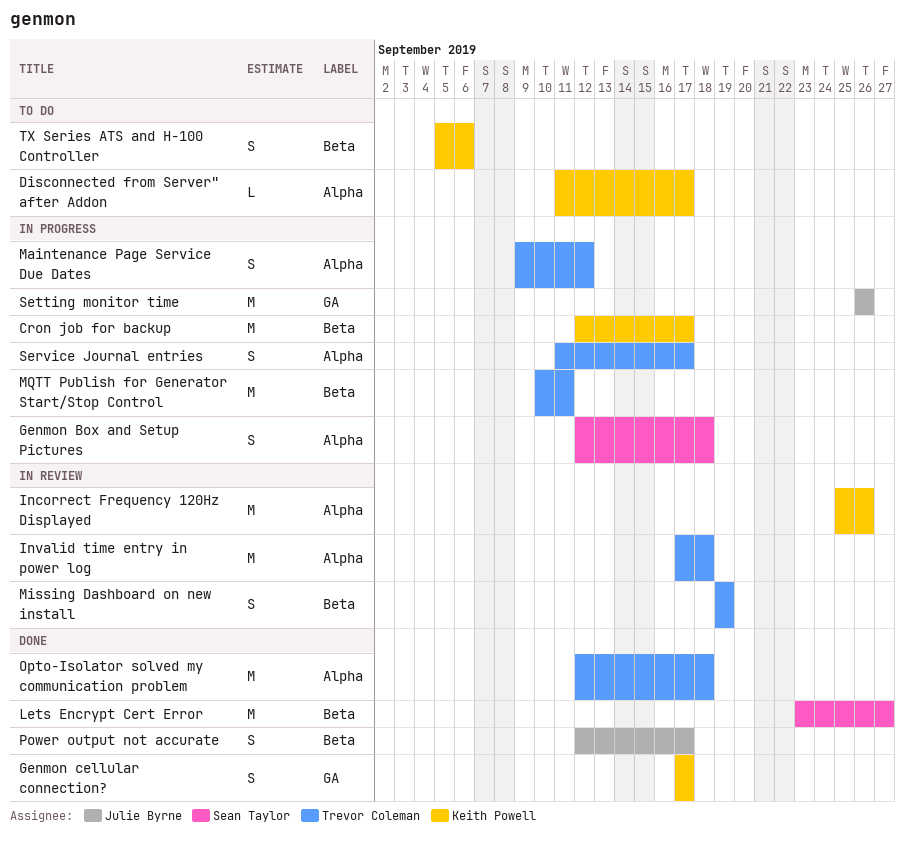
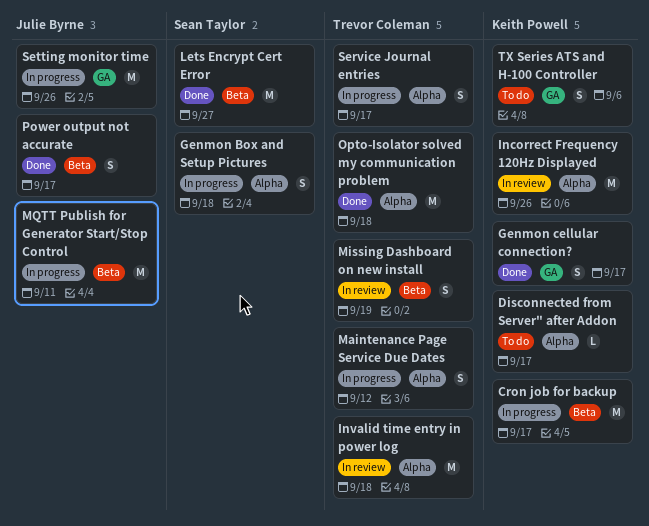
MQTT Publish for Generator Start/Stop Control, owner: Trevor Coleman -> Julie Byrne
TX Series ATS and H-100 Controller, label: Beta -> GA

